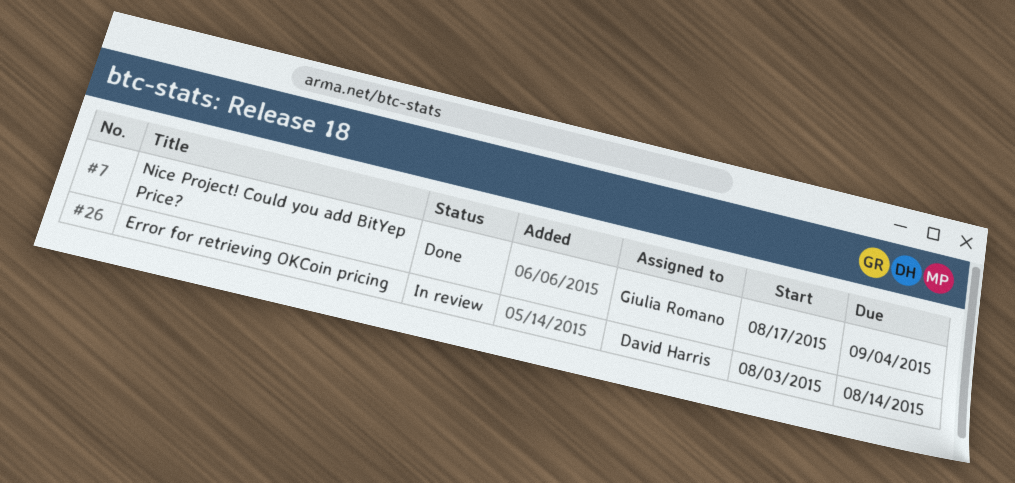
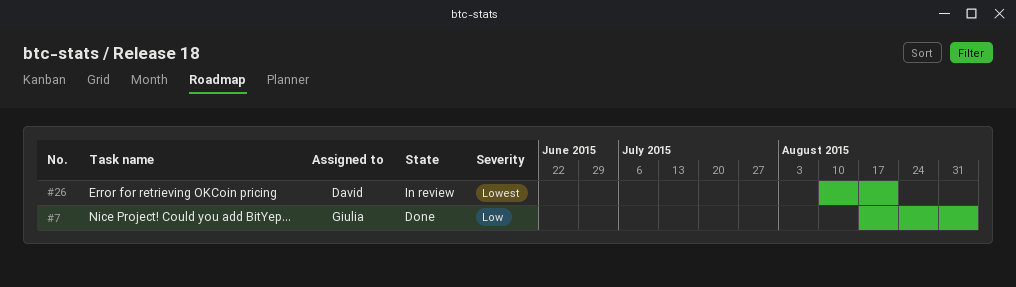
#26, start: Aug 3 -> Aug 10
#26, due: Aug 14 -> Aug 21

